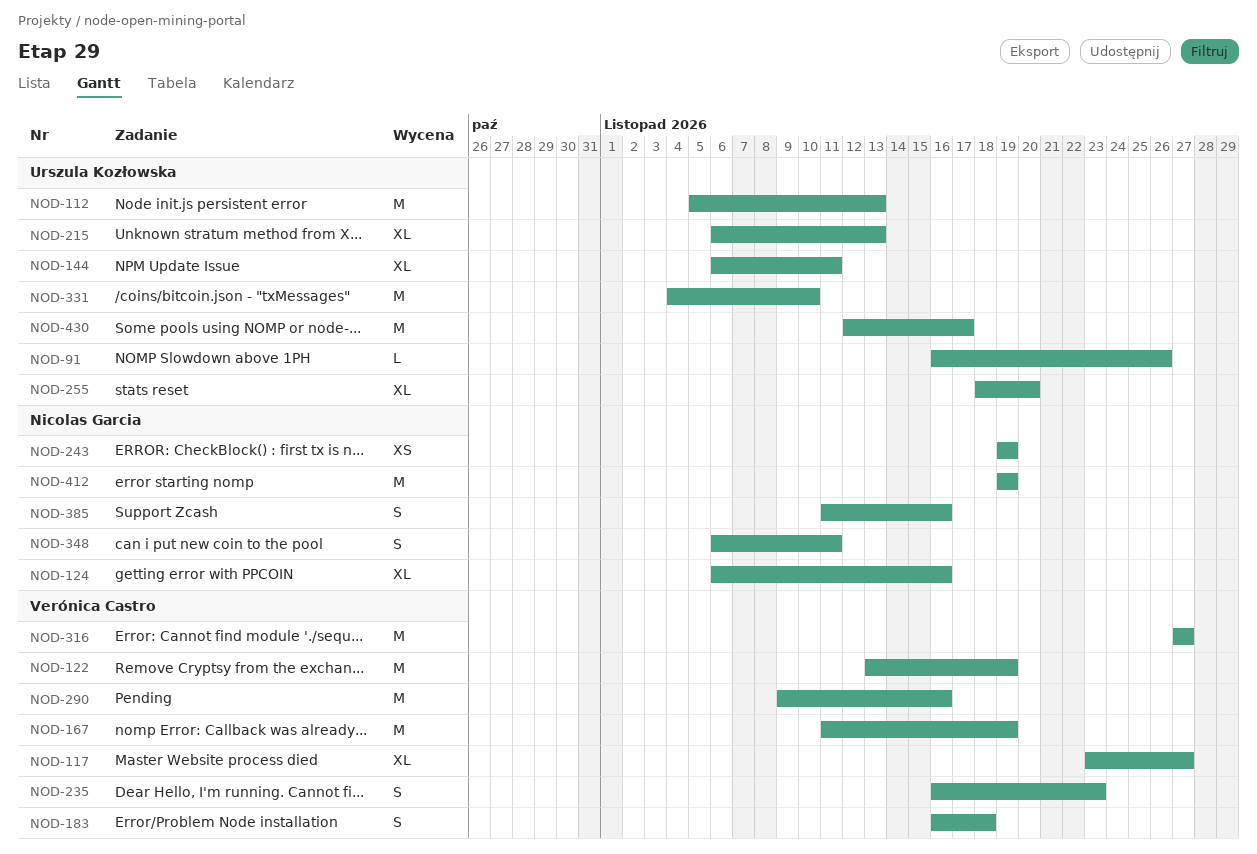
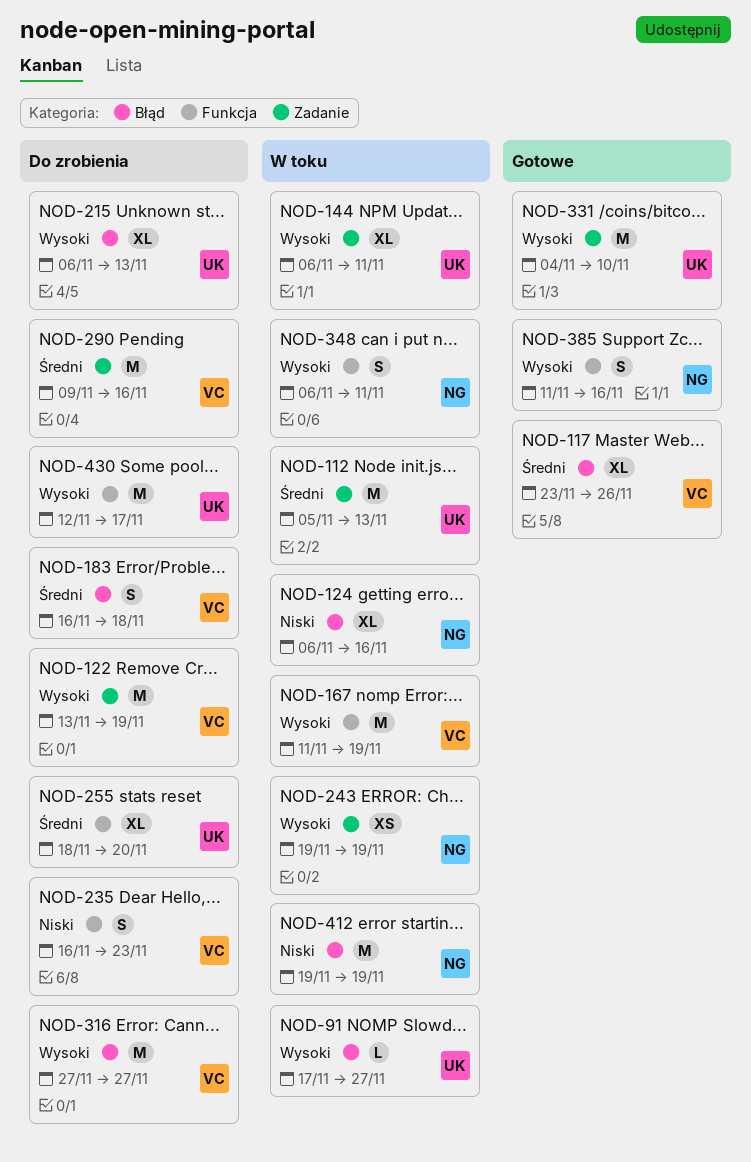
NOD-91, start: Nov 16 -> Nov 17
NOD-91, due: Nov 26 -> Nov 27
NOD-117, due: Nov 27 -> Nov 26

